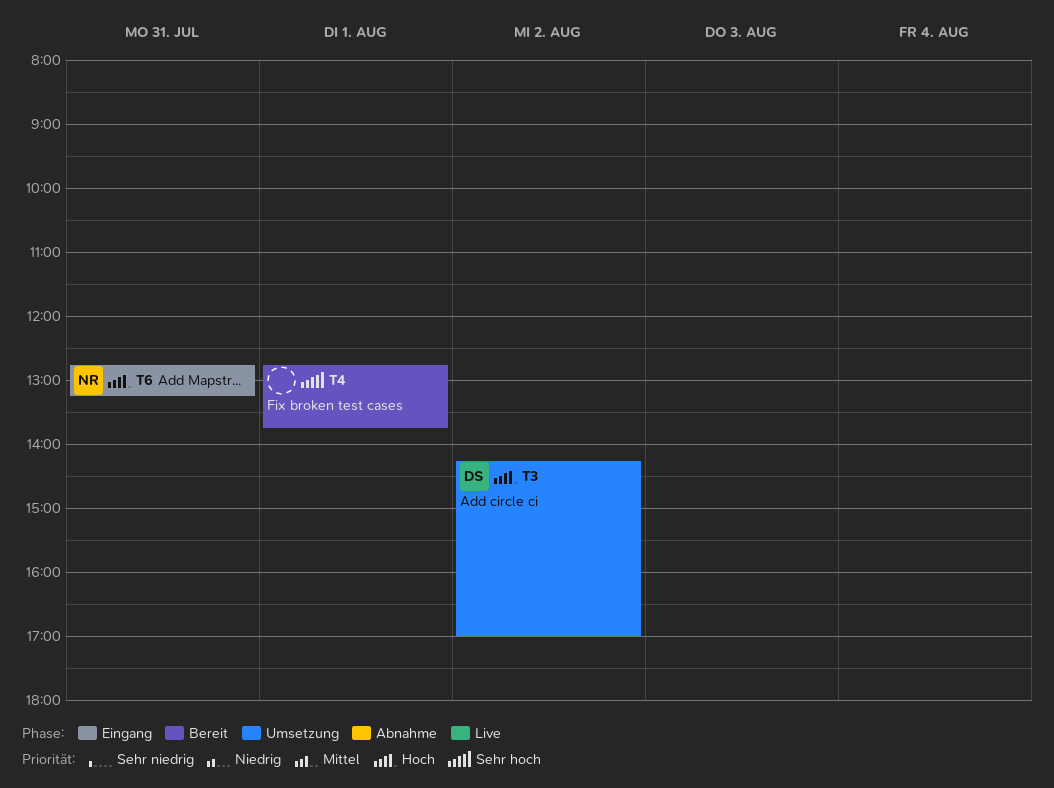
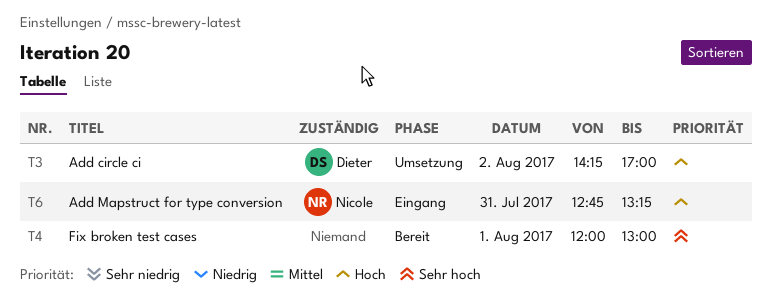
T4, begins: 12:45 -> 12:00
T4, ends: 13:45 -> 13:00

